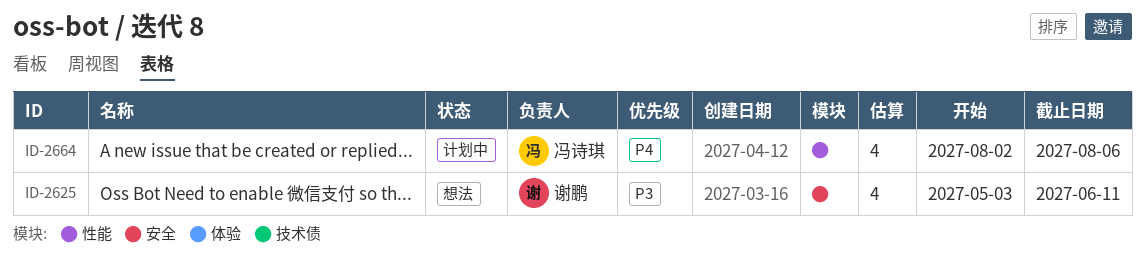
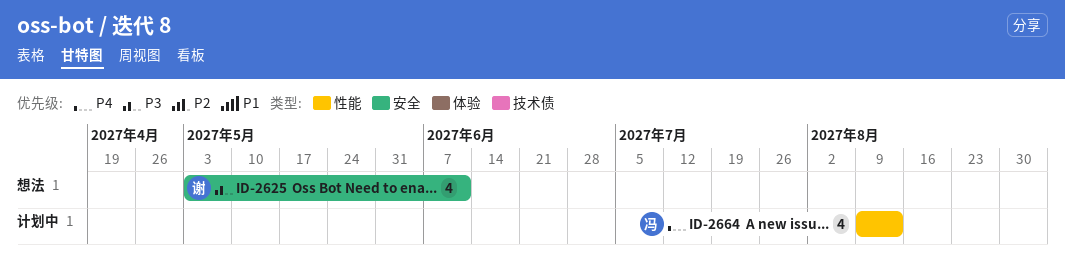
ID-2664, start: Aug 2 -> Aug 9
ID-2664, due: Aug 6 -> Aug 13

